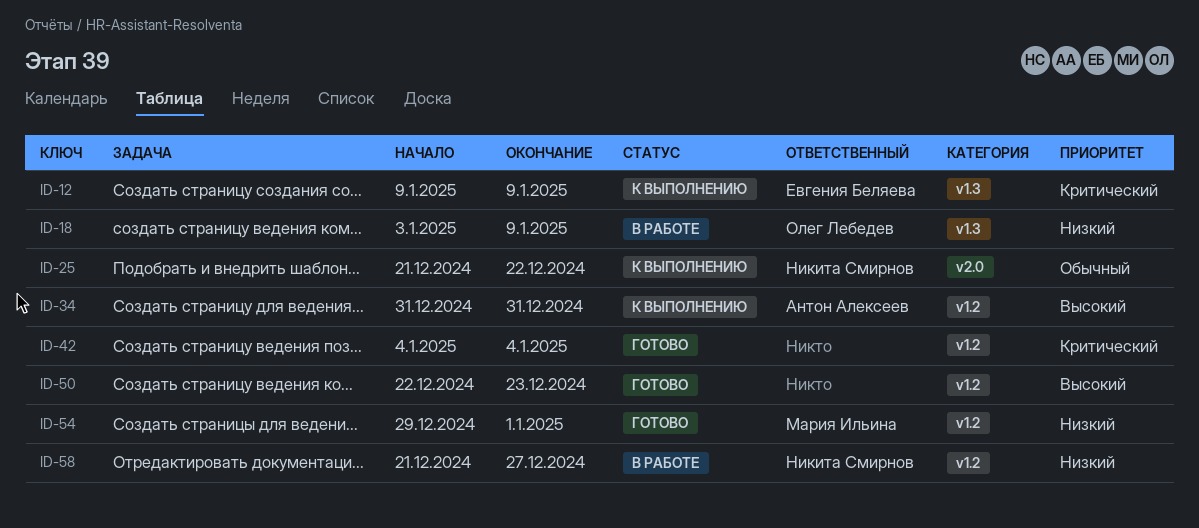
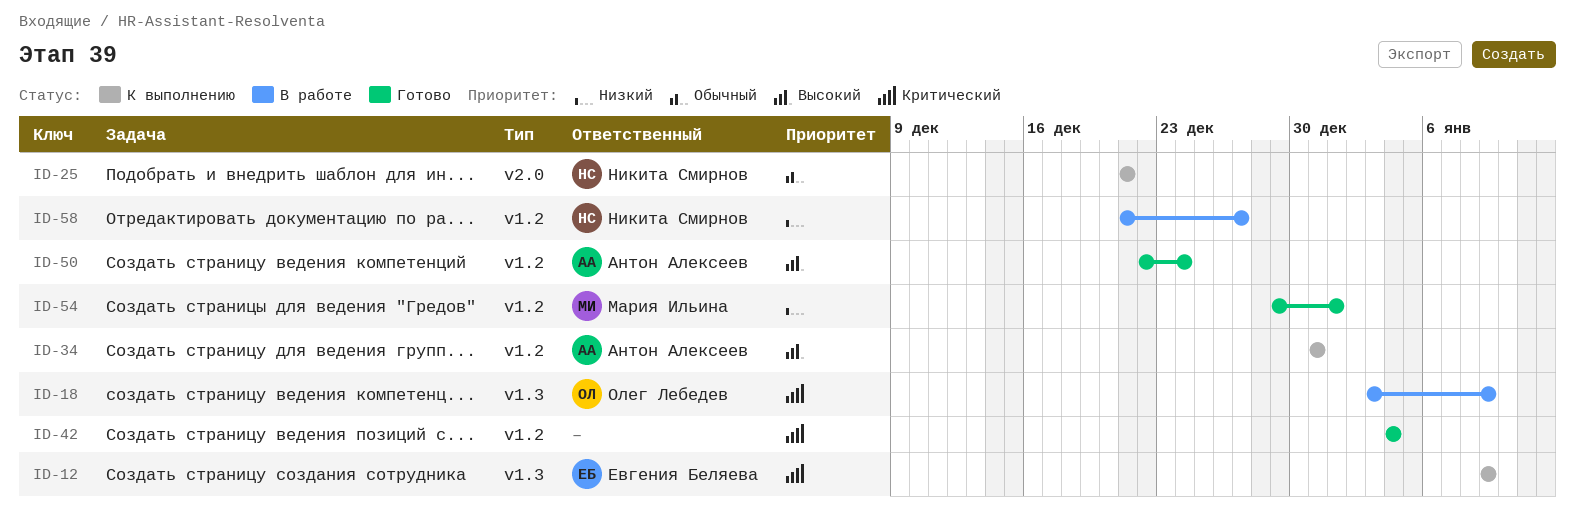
ID-18, priority: Низкий -> Критический
ID-25, due: Dec 22 -> Dec 21
ID-50, owner: none -> Антон Алексеев
ID-50, due: Dec 23 -> Dec 24

